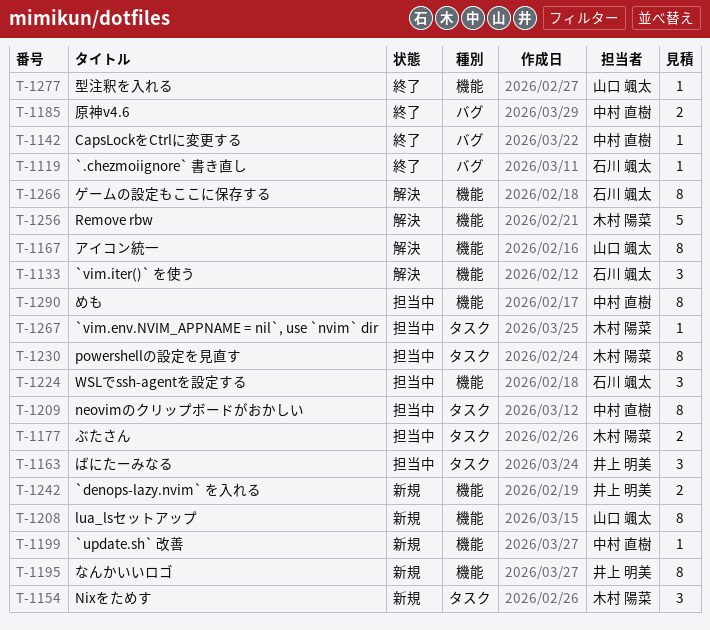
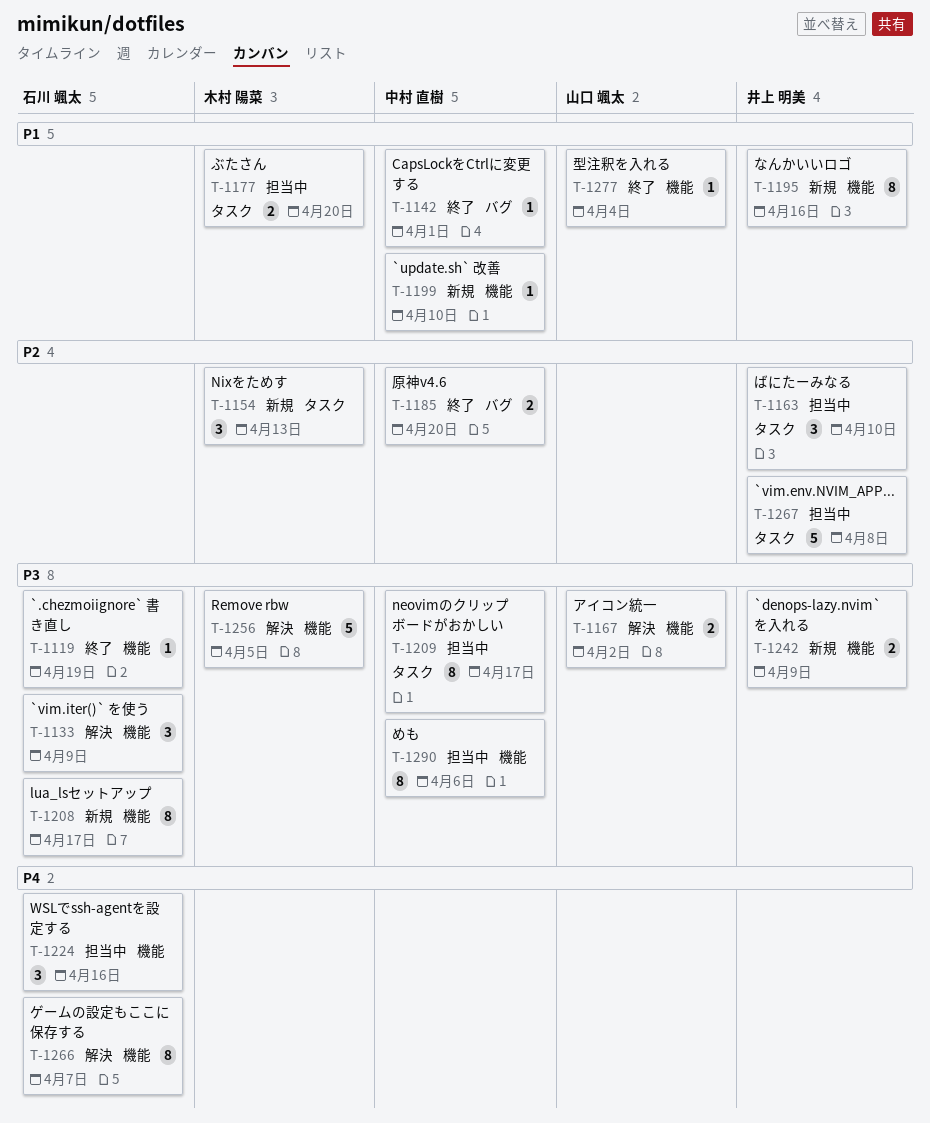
T-1119, label: バグ -> 機能
T-1167, estimate: 8 -> 2
T-1208, owner: 山口 颯太 -> 石川 颯太
T-1230: present -> none
T-1267, owner: 木村 陽菜 -> 井上 明美
T-1267, estimate: 1 -> 5

